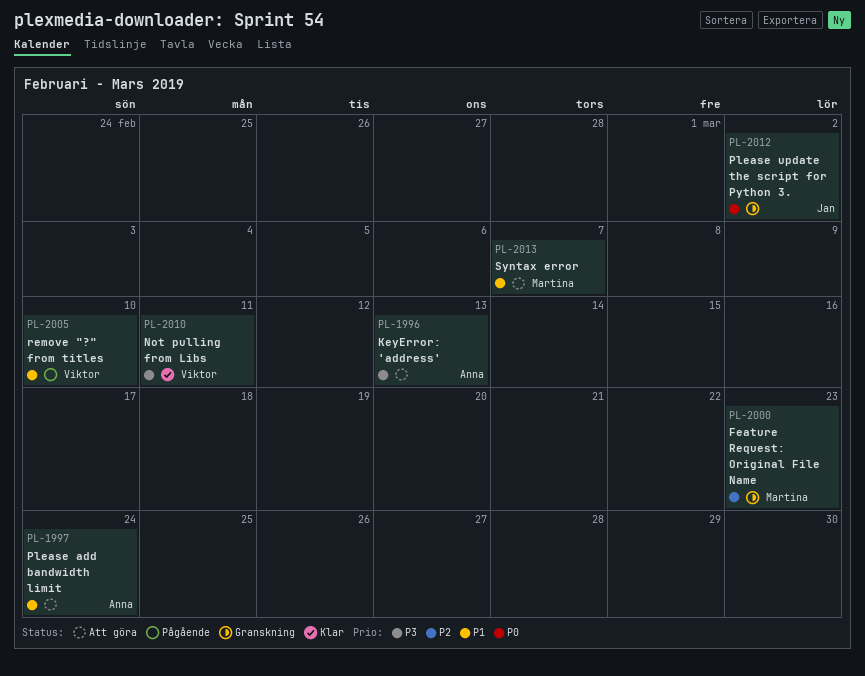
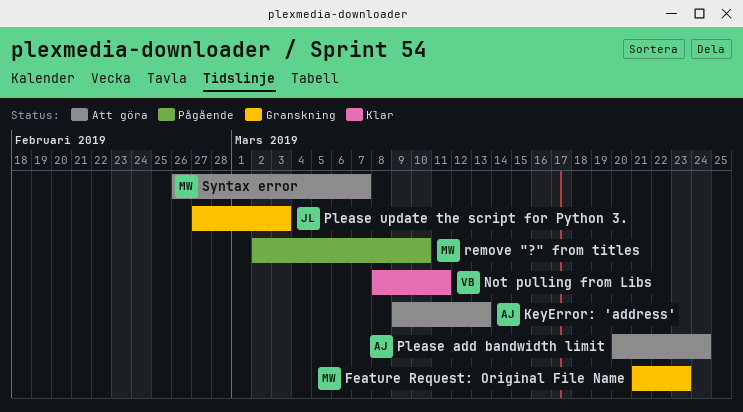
Please update the script for Python 3., due: Mar 2 -> Mar 3
remove "?" from titles, owner: Viktor -> Martina

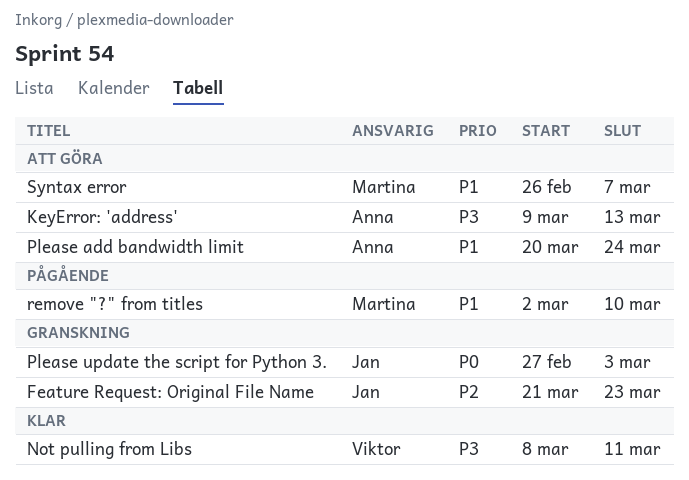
Feature Request: Original File Name, owner: Martina -> Jan

